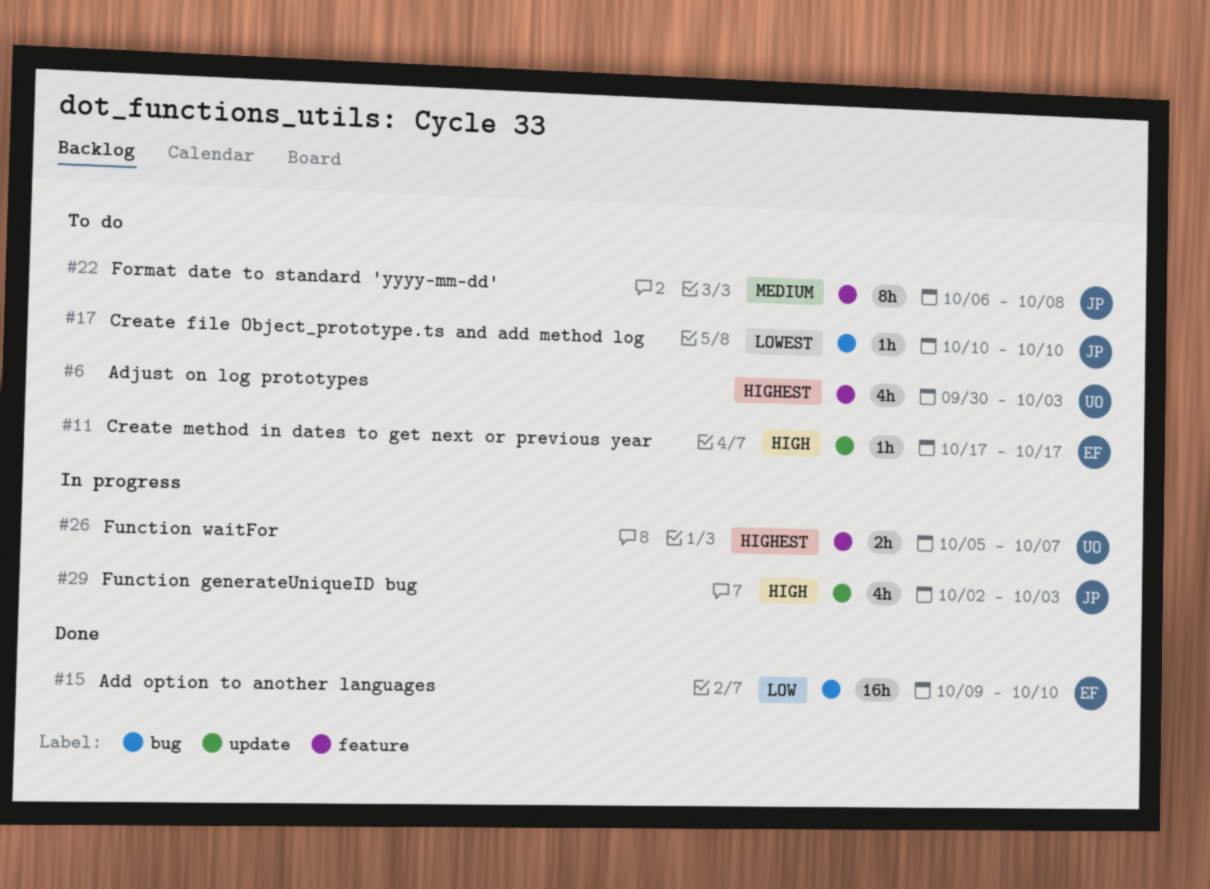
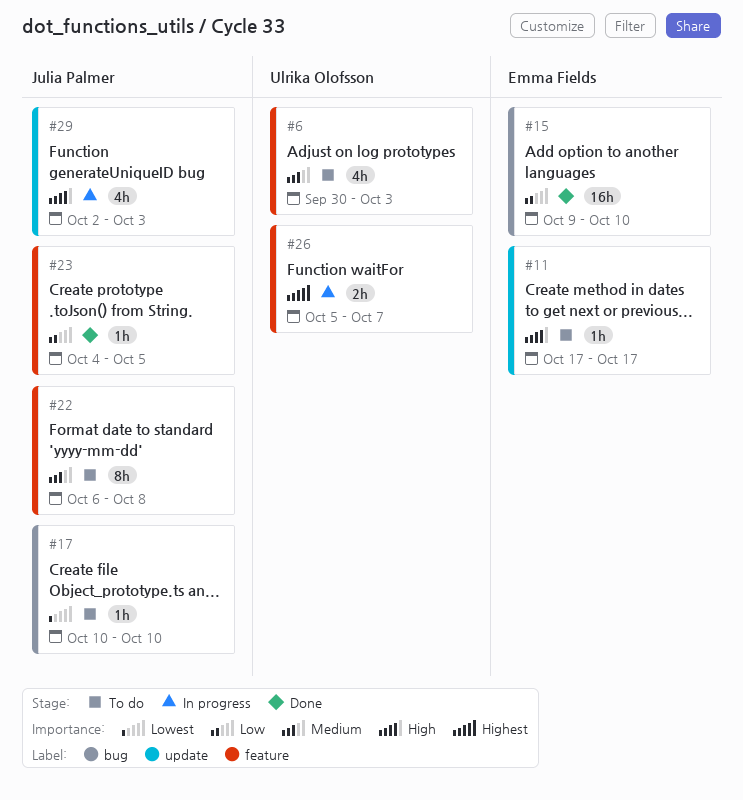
#6, priority: Highest -> Medium
#23: none -> present

